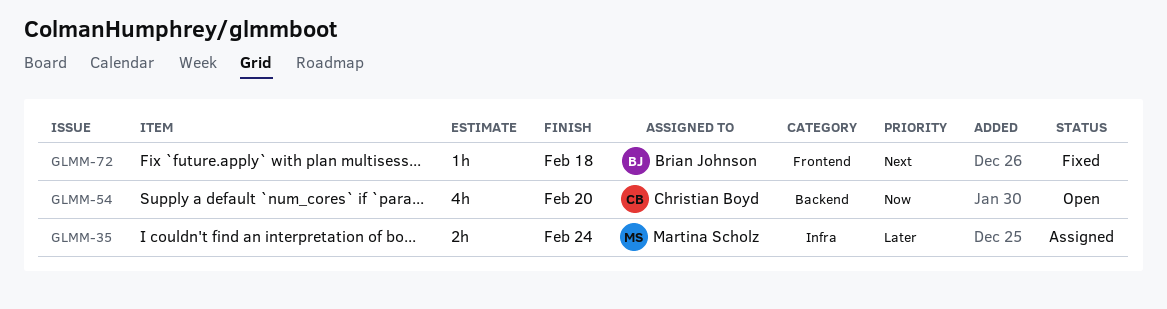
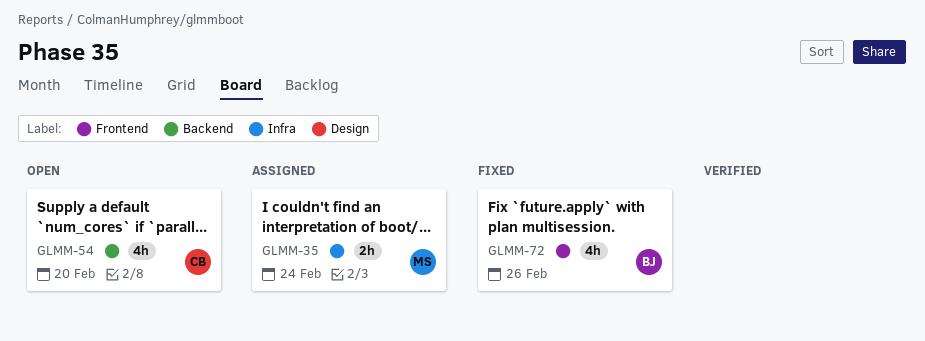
GLMM-72, estimate: 1h -> 4h
GLMM-72, due: Feb 18 -> Feb 26

